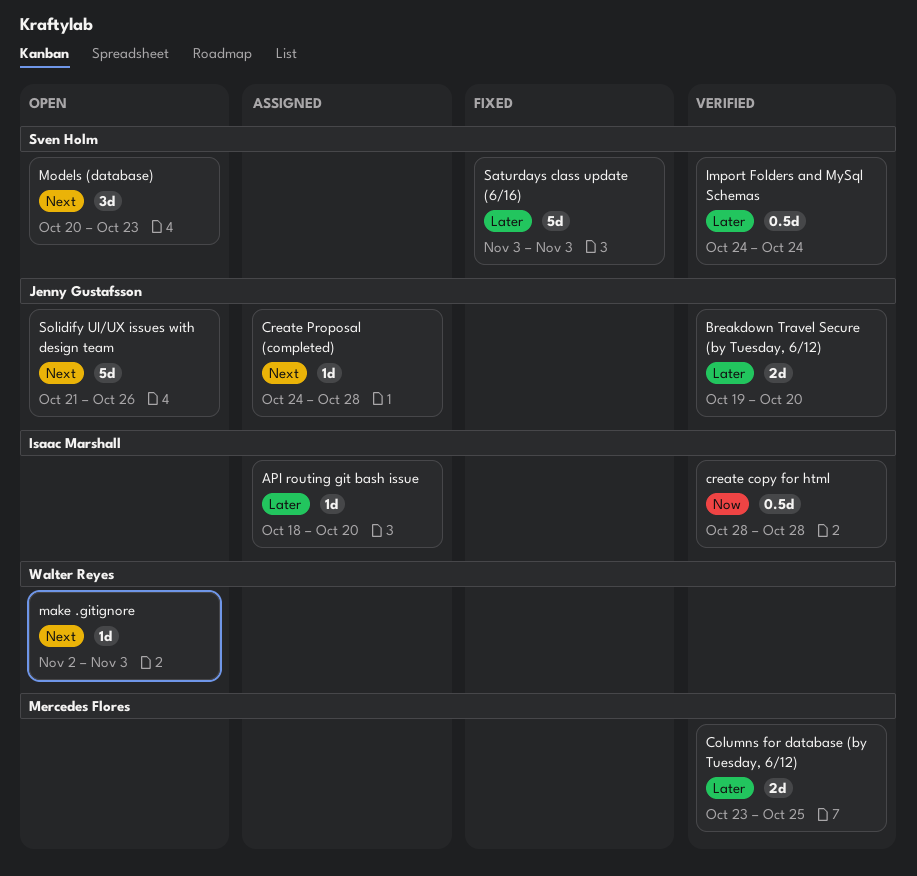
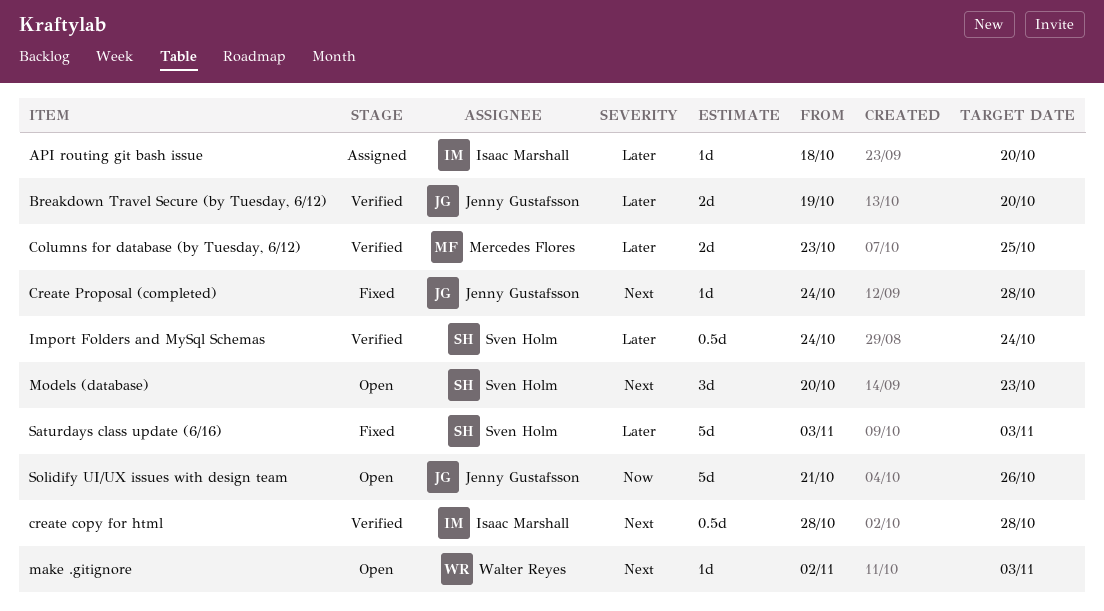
create copy for html, priority: Now -> Next
Create Proposal (completed), status: Assigned -> Fixed
Solidify UI/UX issues with design team, priority: Next -> Now

